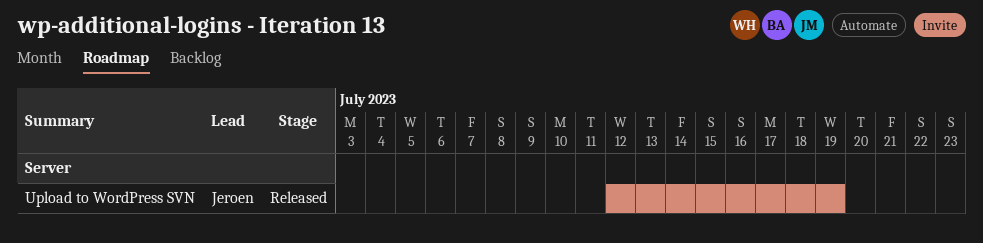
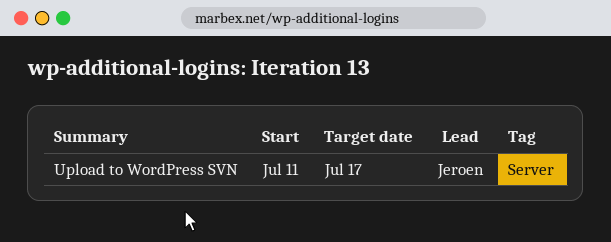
Upload to WordPress SVN, start: Jul 12 -> Jul 11
Upload to WordPress SVN, due: Jul 19 -> Jul 17

